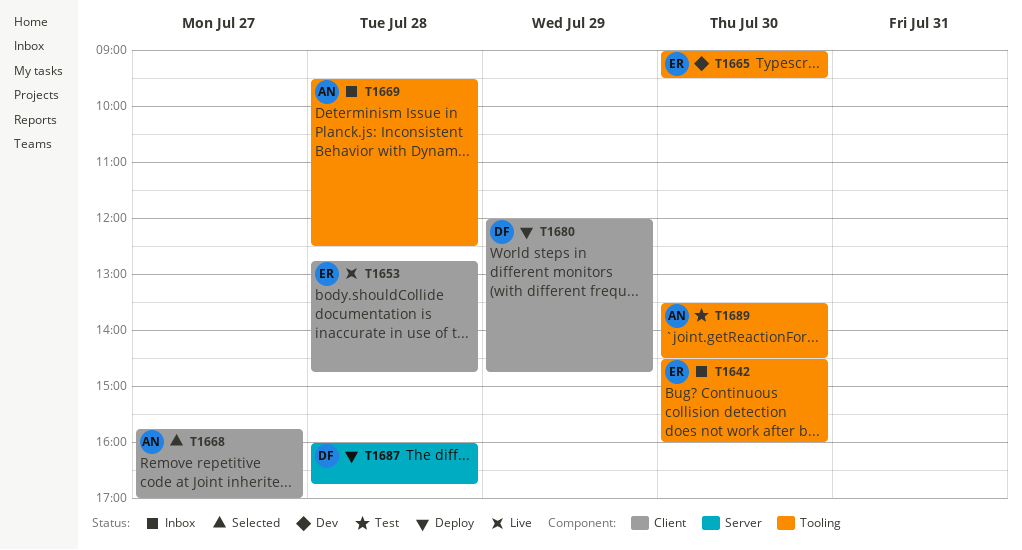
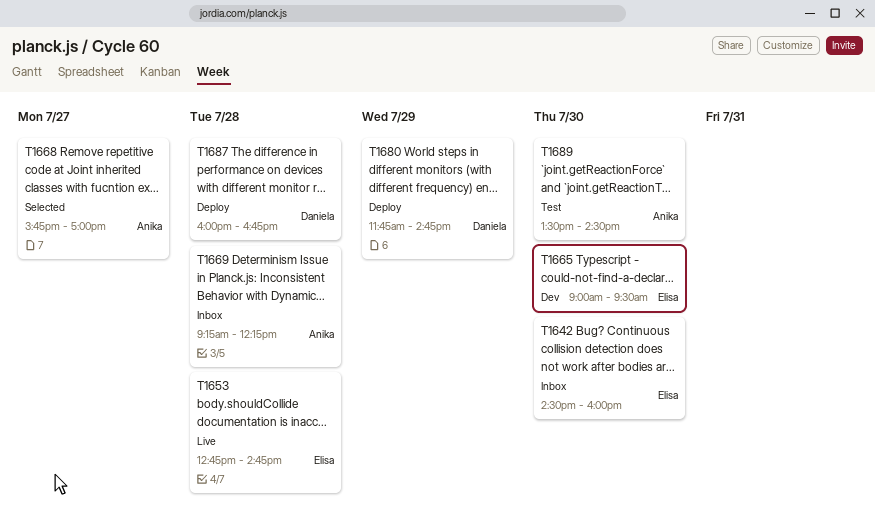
T1669, begins: 09:30 -> 09:15
T1669, ends: 12:30 -> 12:15
T1680, begins: 12:00 -> 11:45

